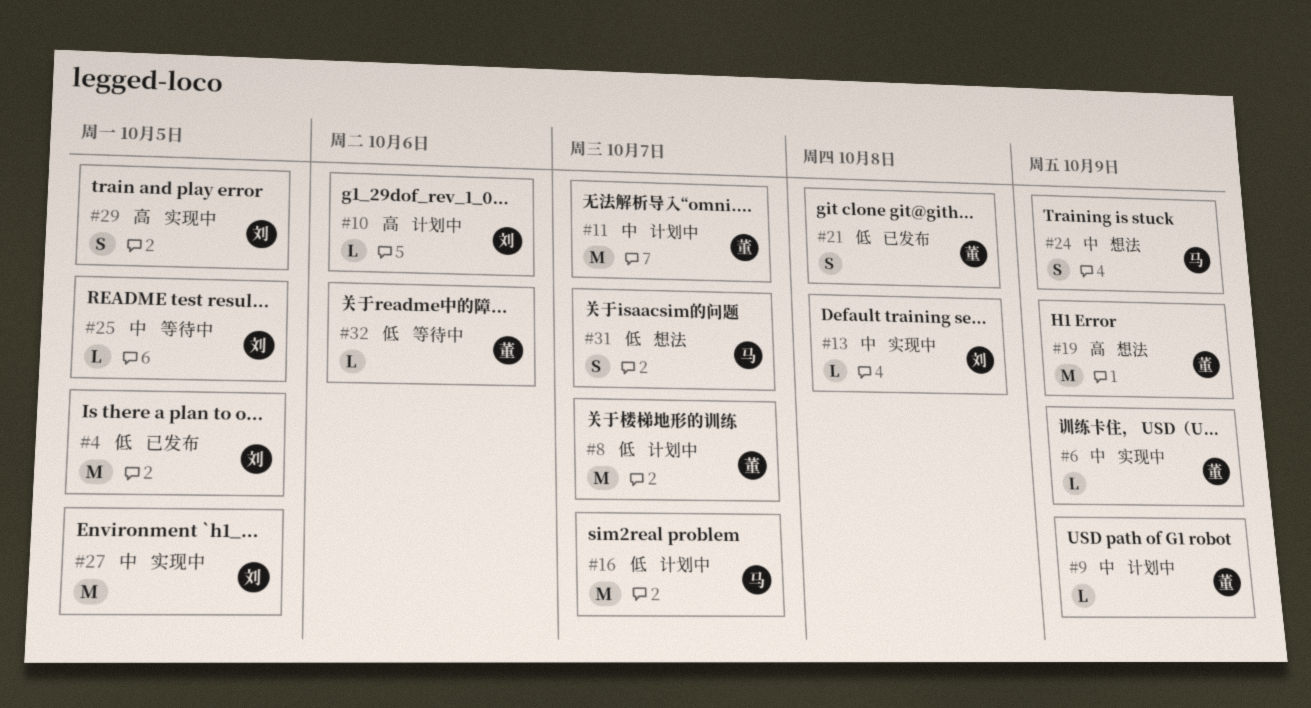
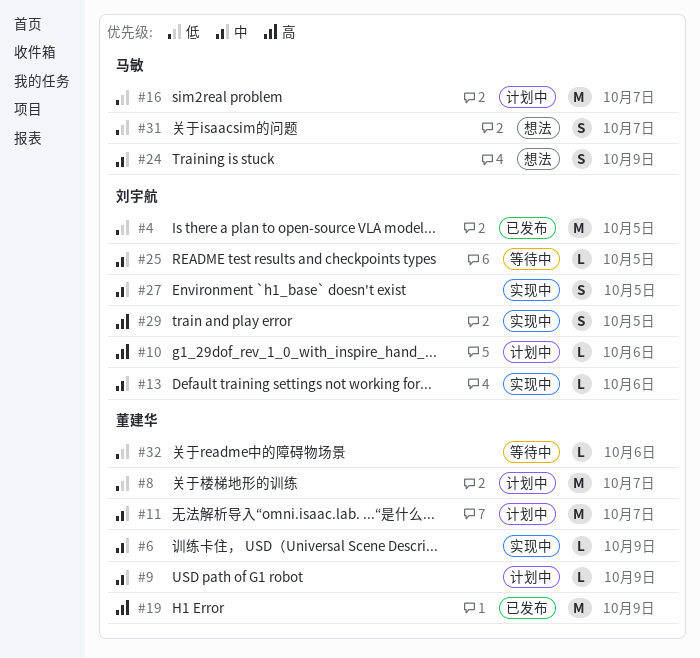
#13, due: Oct 8 -> Oct 6
#19, status: 想法 -> 已发布
#21: present -> none
#27, estimate: M -> S

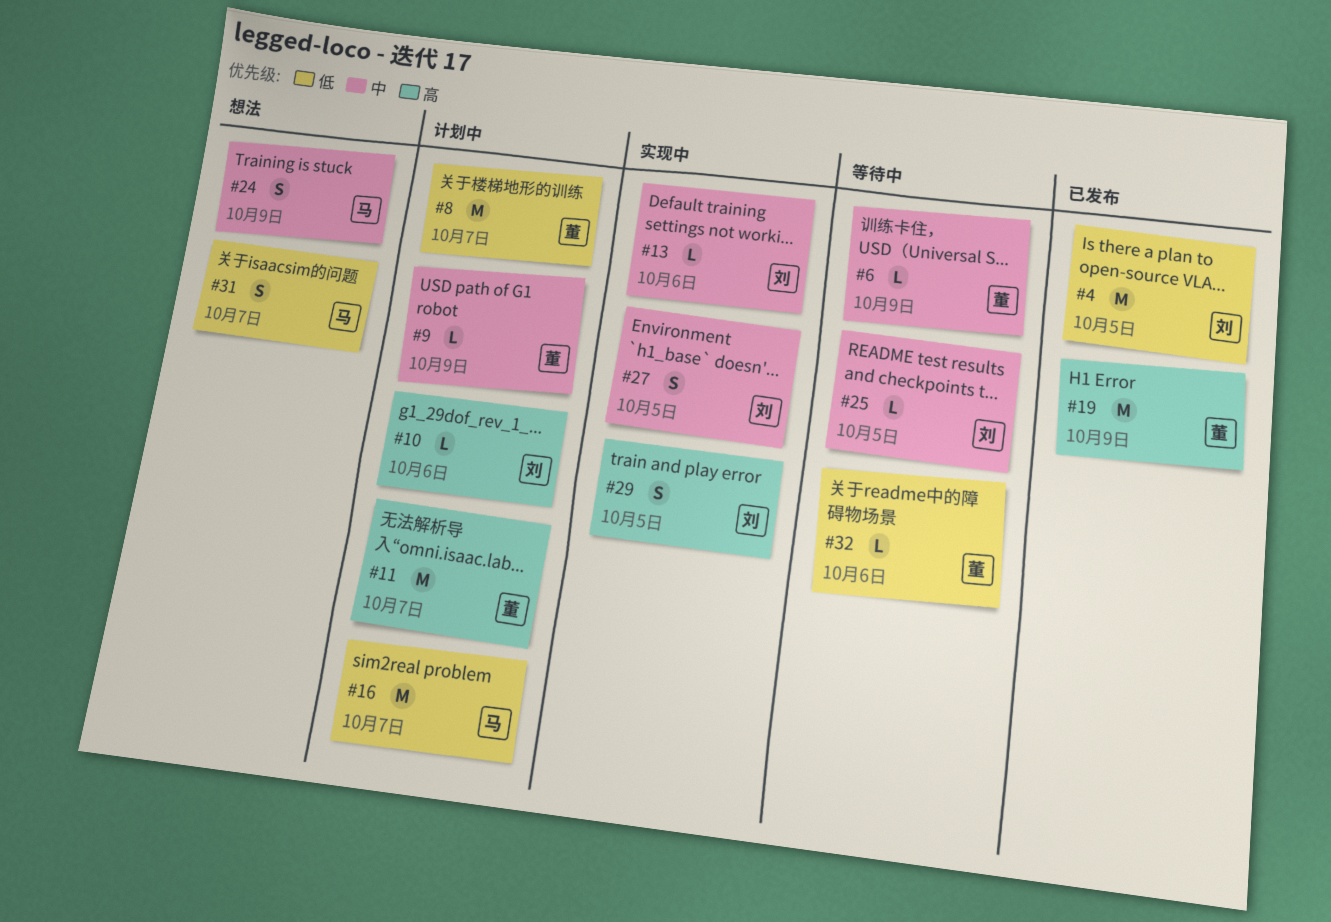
#6, status: 实现中 -> 等待中
#11, priority: 中 -> 高

